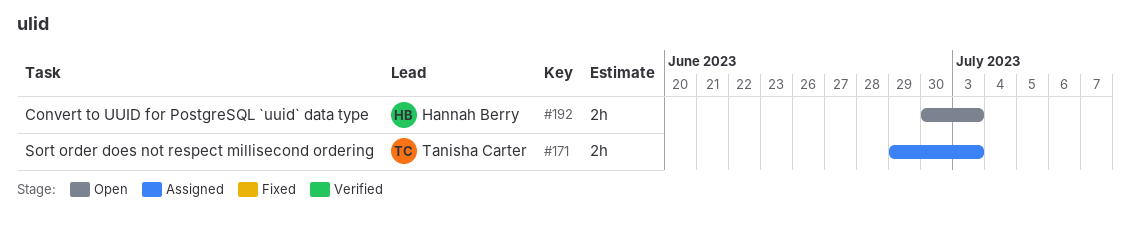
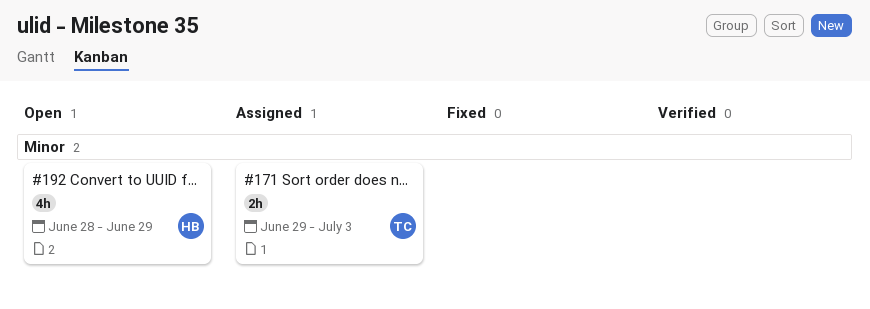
#192, estimate: 2h -> 4h
#192, start: Jun 30 -> Jun 28
#192, due: Jul 3 -> Jun 29

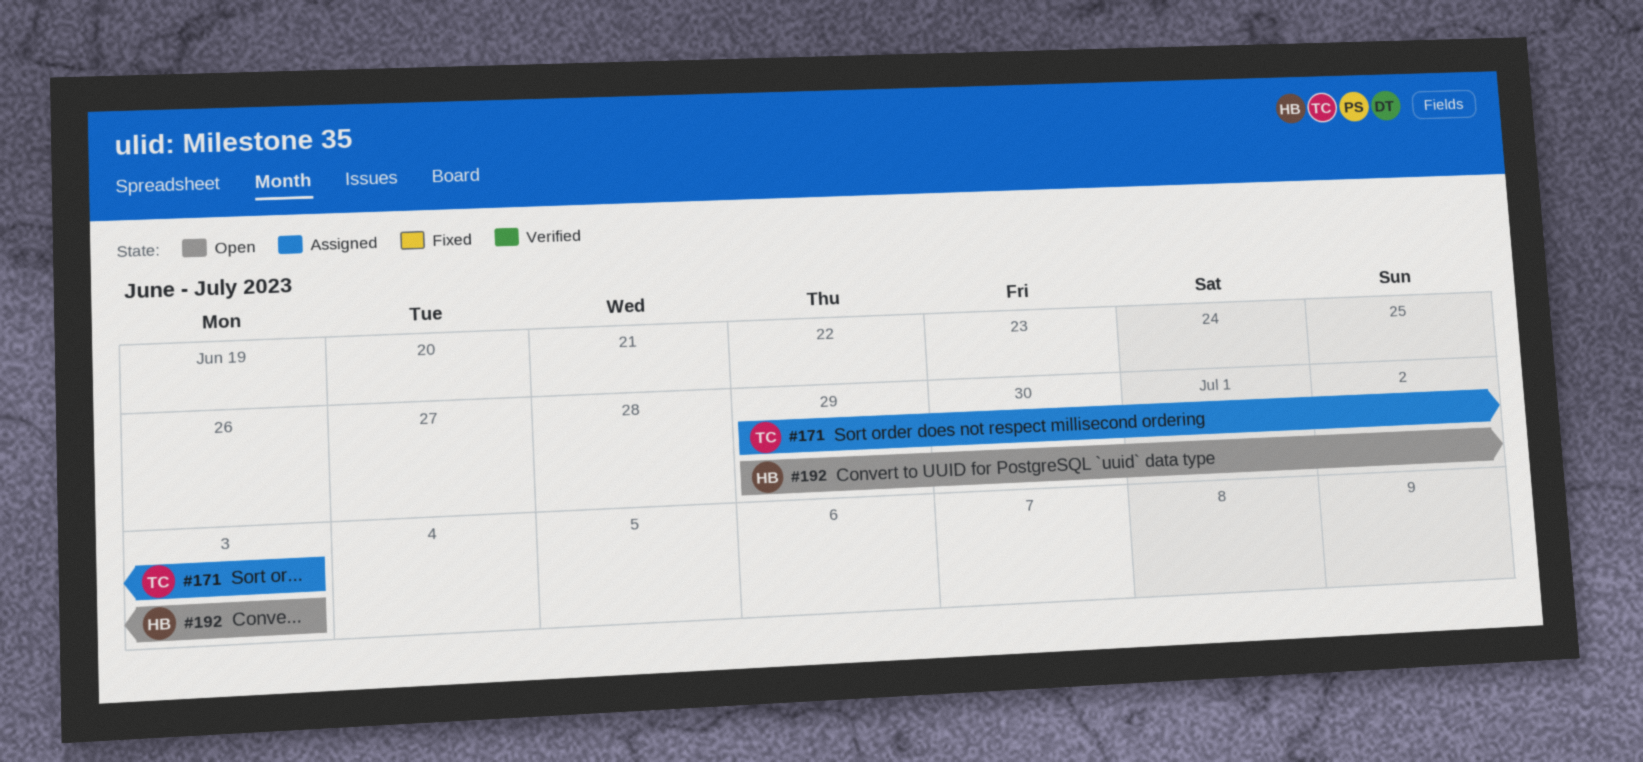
#192, start: Jun 28 -> Jun 29
#192, due: Jun 29 -> Jul 3

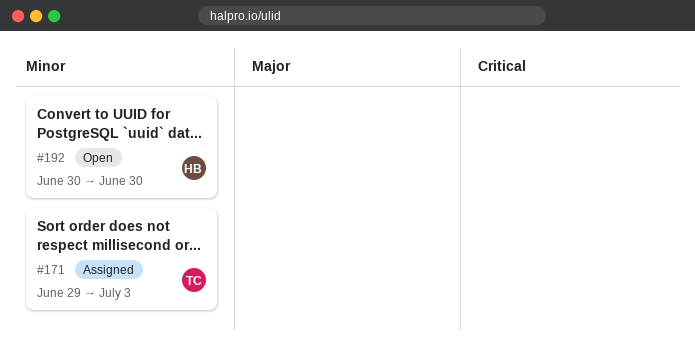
#192, start: Jun 29 -> Jun 30
#192, due: Jul 3 -> Jun 30

